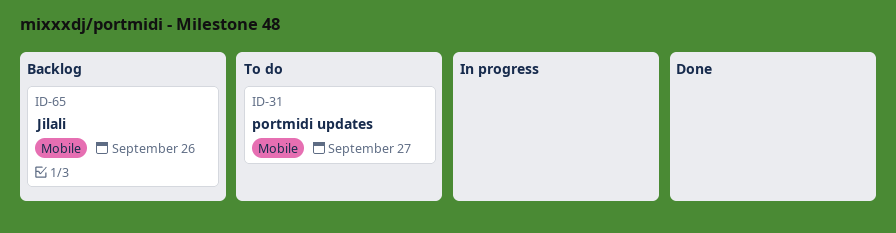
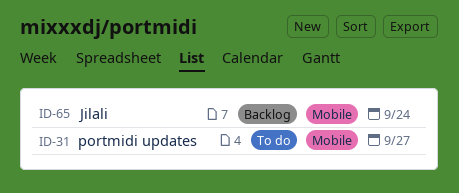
ID-65, due: Sep 26 -> Sep 24

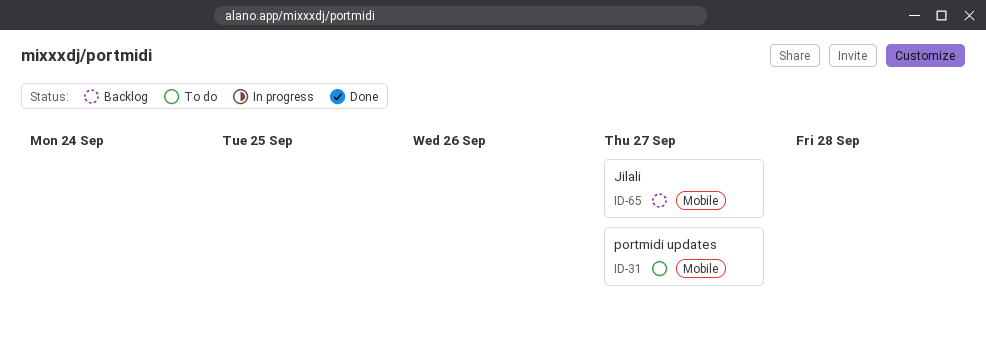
ID-65, due: Sep 24 -> Sep 27

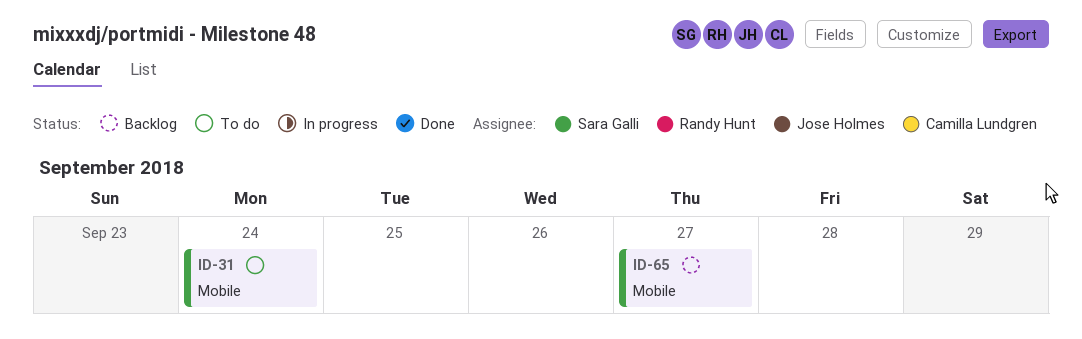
ID-31, due: Sep 27 -> Sep 24

